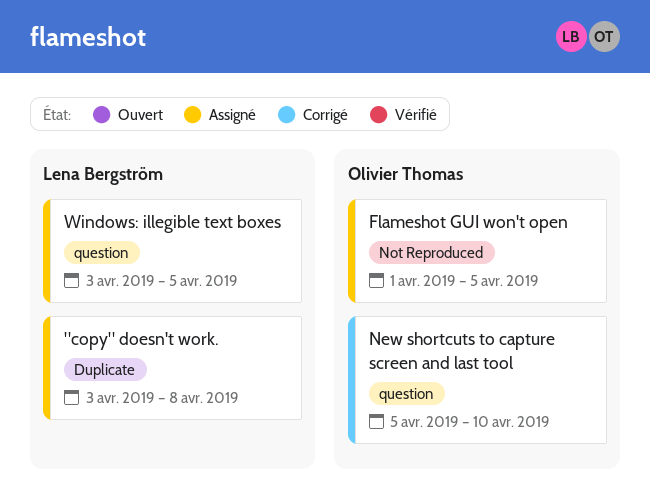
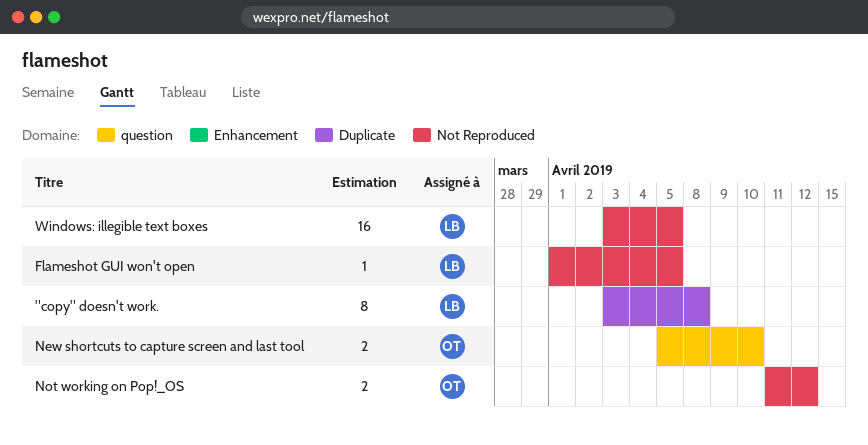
Flameshot GUI won't open, owner: Olivier Thomas -> Lena Bergström
Not working on Pop!_OS: none -> present
Windows: illegible text boxes, label: question -> Not Reproduced

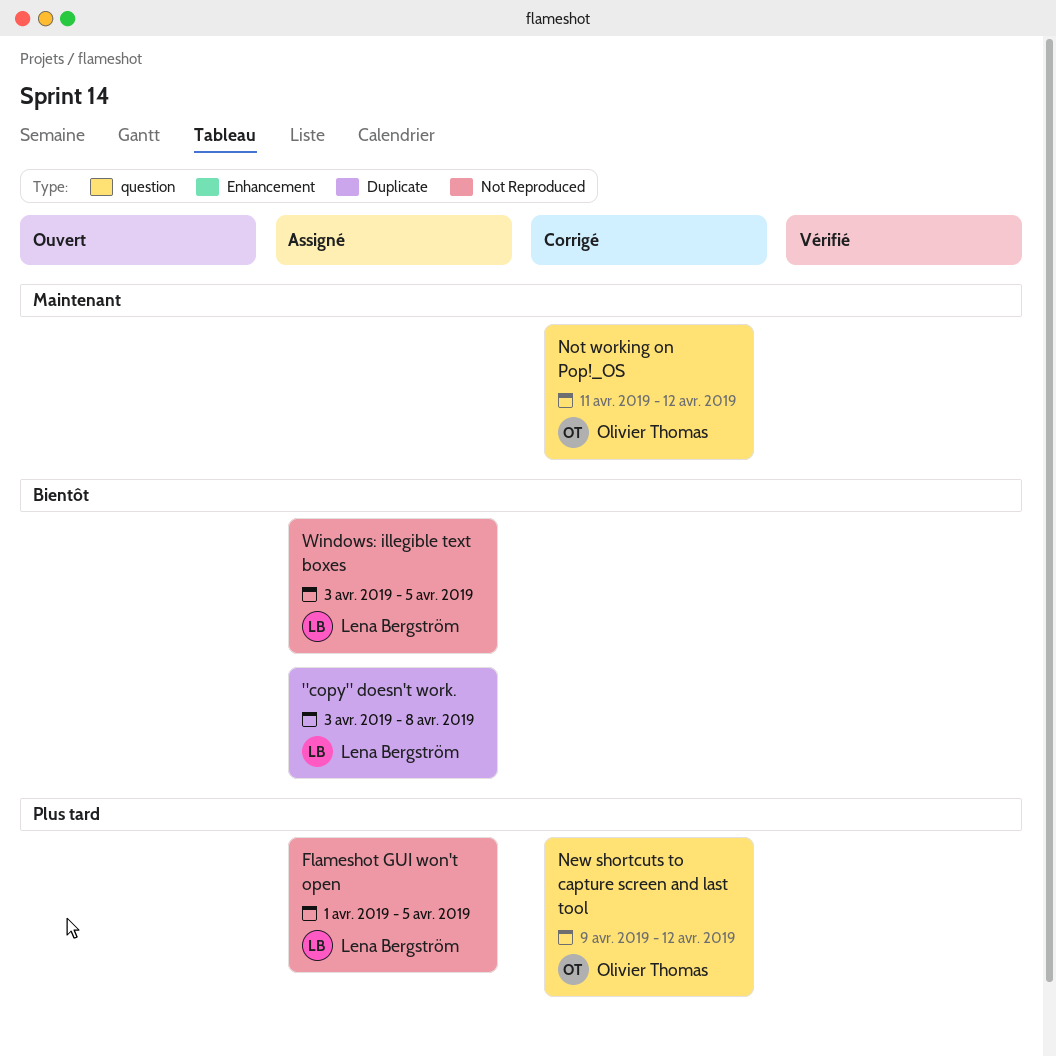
New shortcuts to capture screen and last tool, start: Apr 5 -> Apr 9
New shortcuts to capture screen and last tool, due: Apr 10 -> Apr 12
Not working on Pop!_OS, label: Not Reproduced -> question

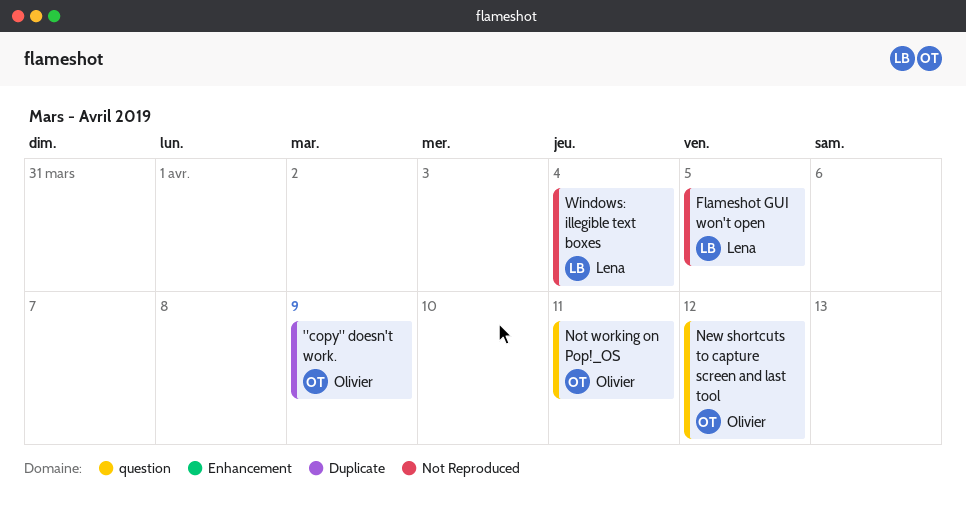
"copy" doesn't work., owner: Lena Bergström -> Olivier Thomas
"copy" doesn't work., due: Apr 8 -> Apr 9
Not working on Pop!_OS, due: Apr 12 -> Apr 11
Windows: illegible text boxes, due: Apr 5 -> Apr 4

